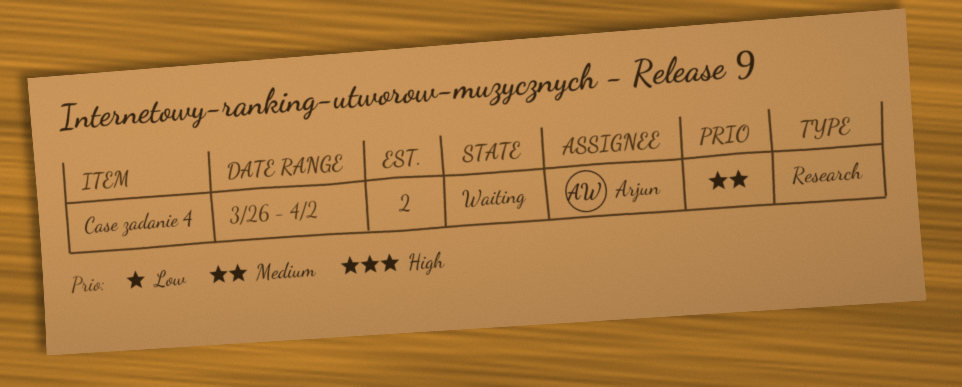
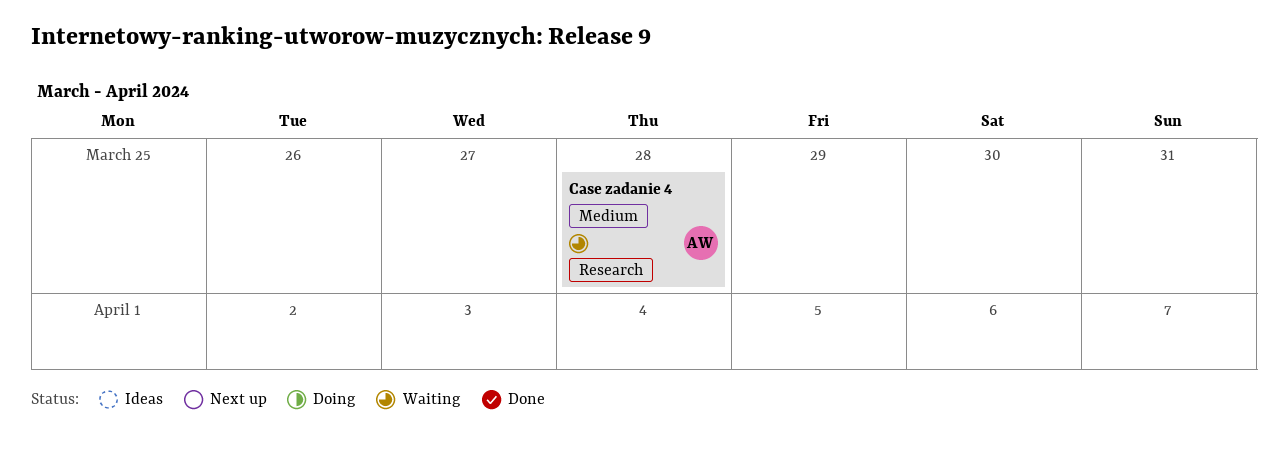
Case zadanie 4, due: Apr 2 -> Mar 28

